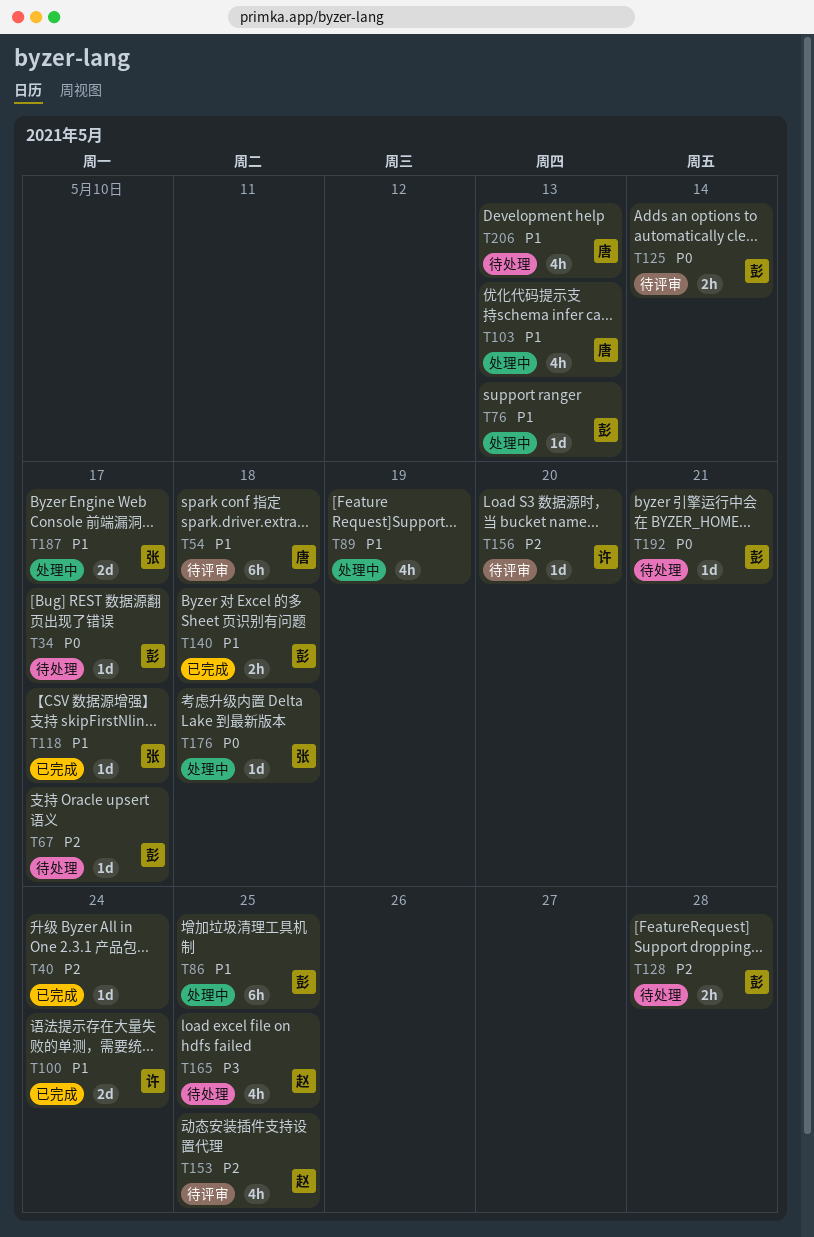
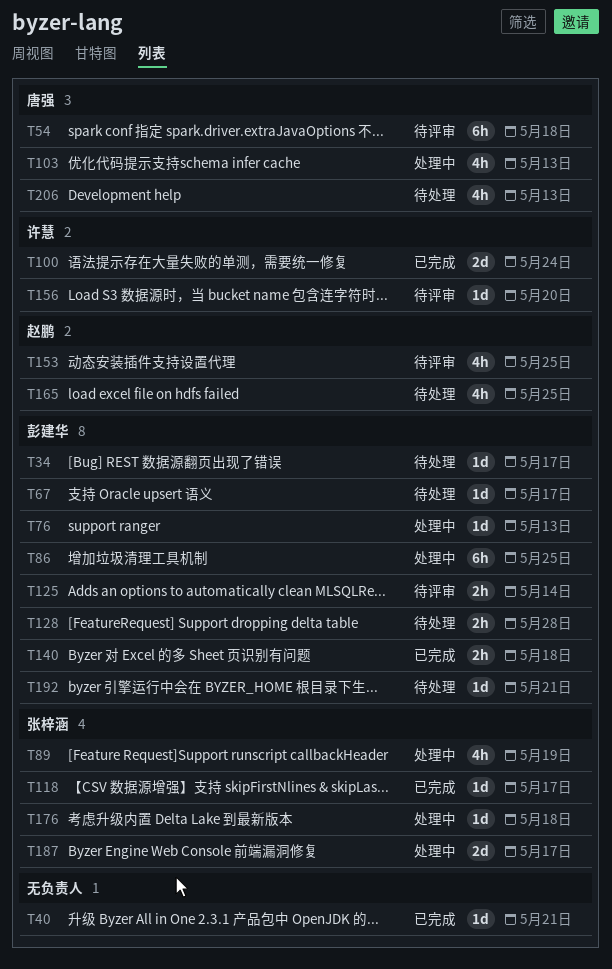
T40, due: May 24 -> May 21
T89, owner: none -> 张梓涵

